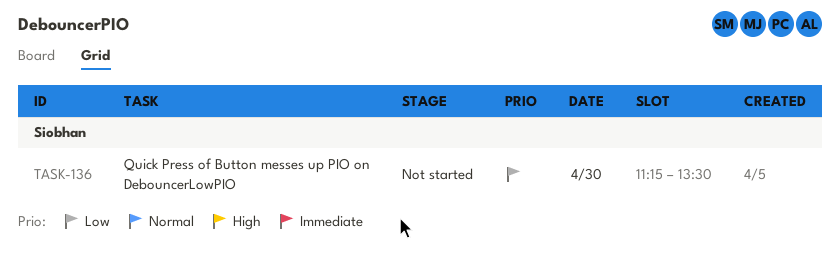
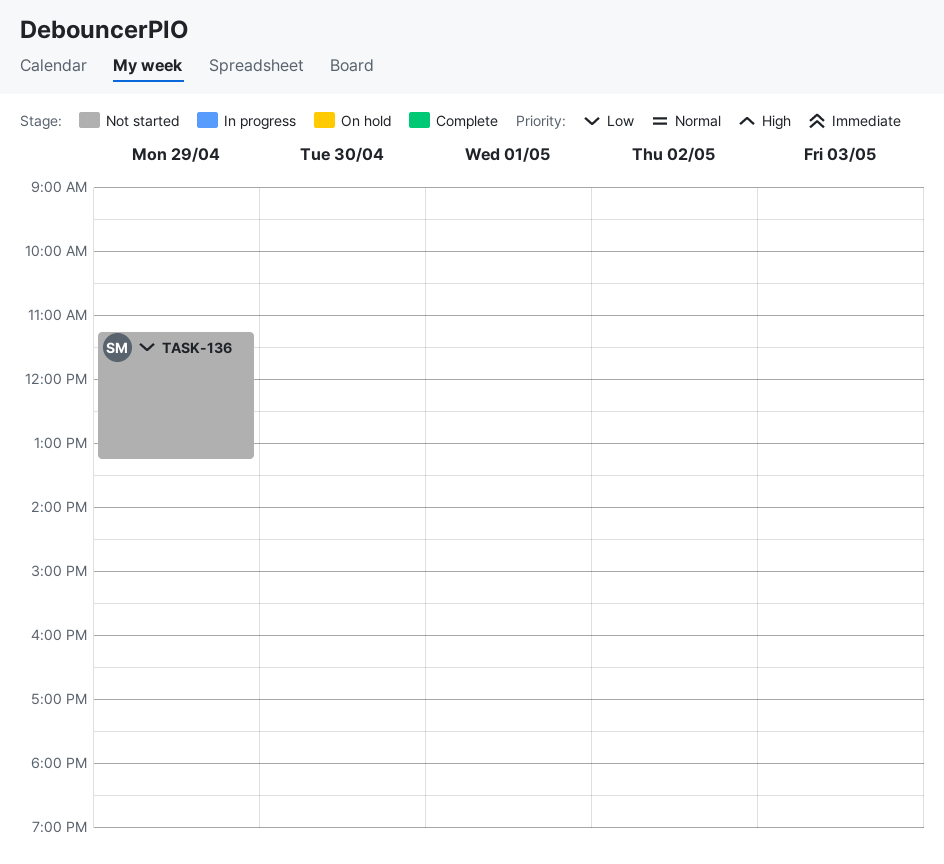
TASK-136, day: Apr 30 -> Apr 29
TASK-136, ends: 13:30 -> 13:15

